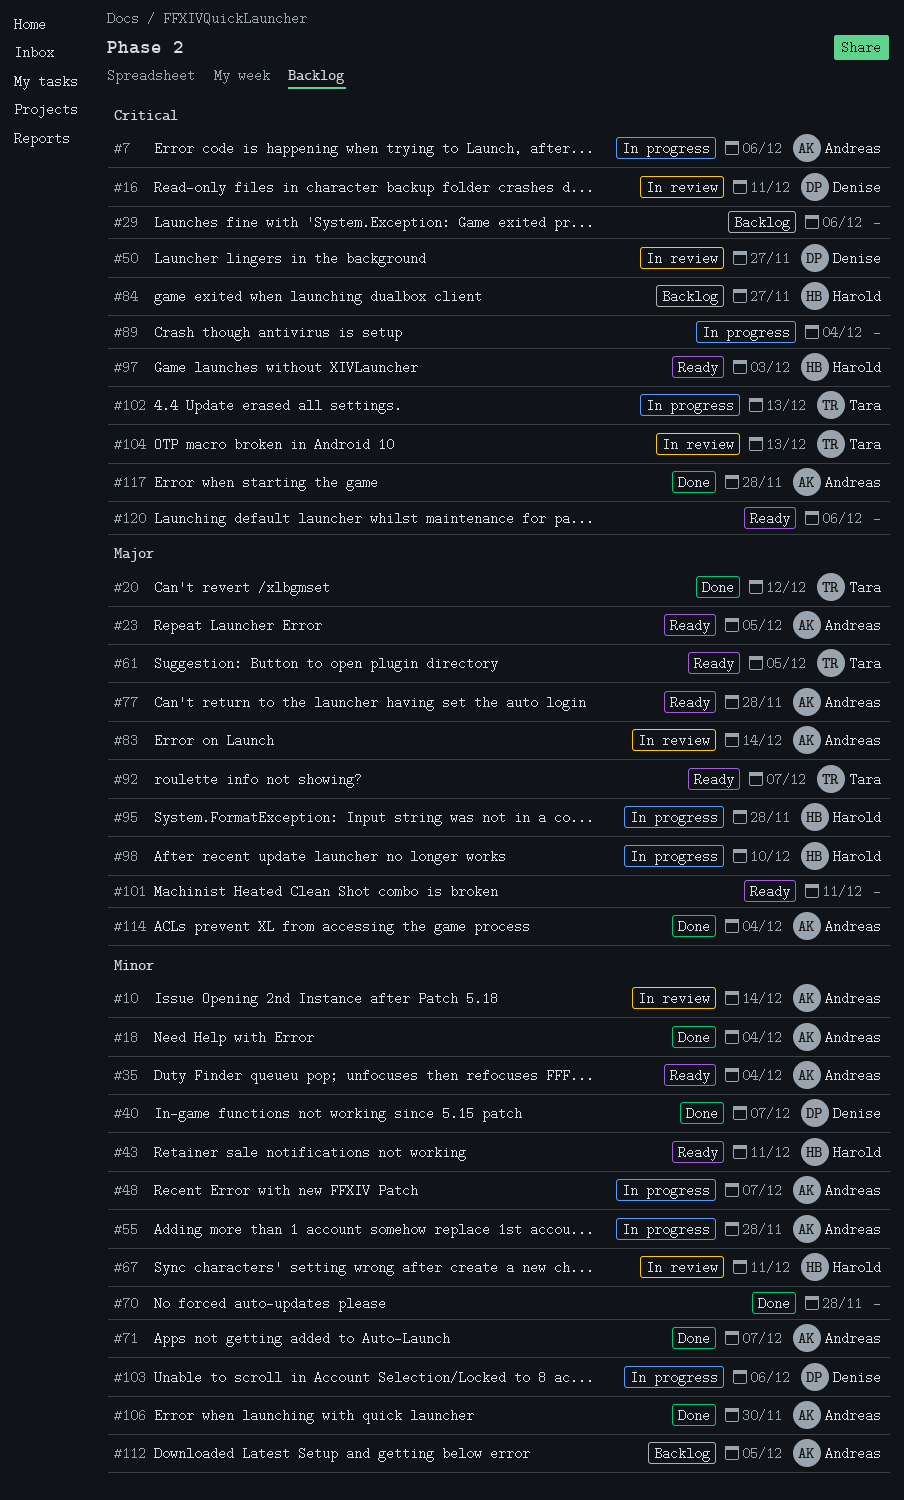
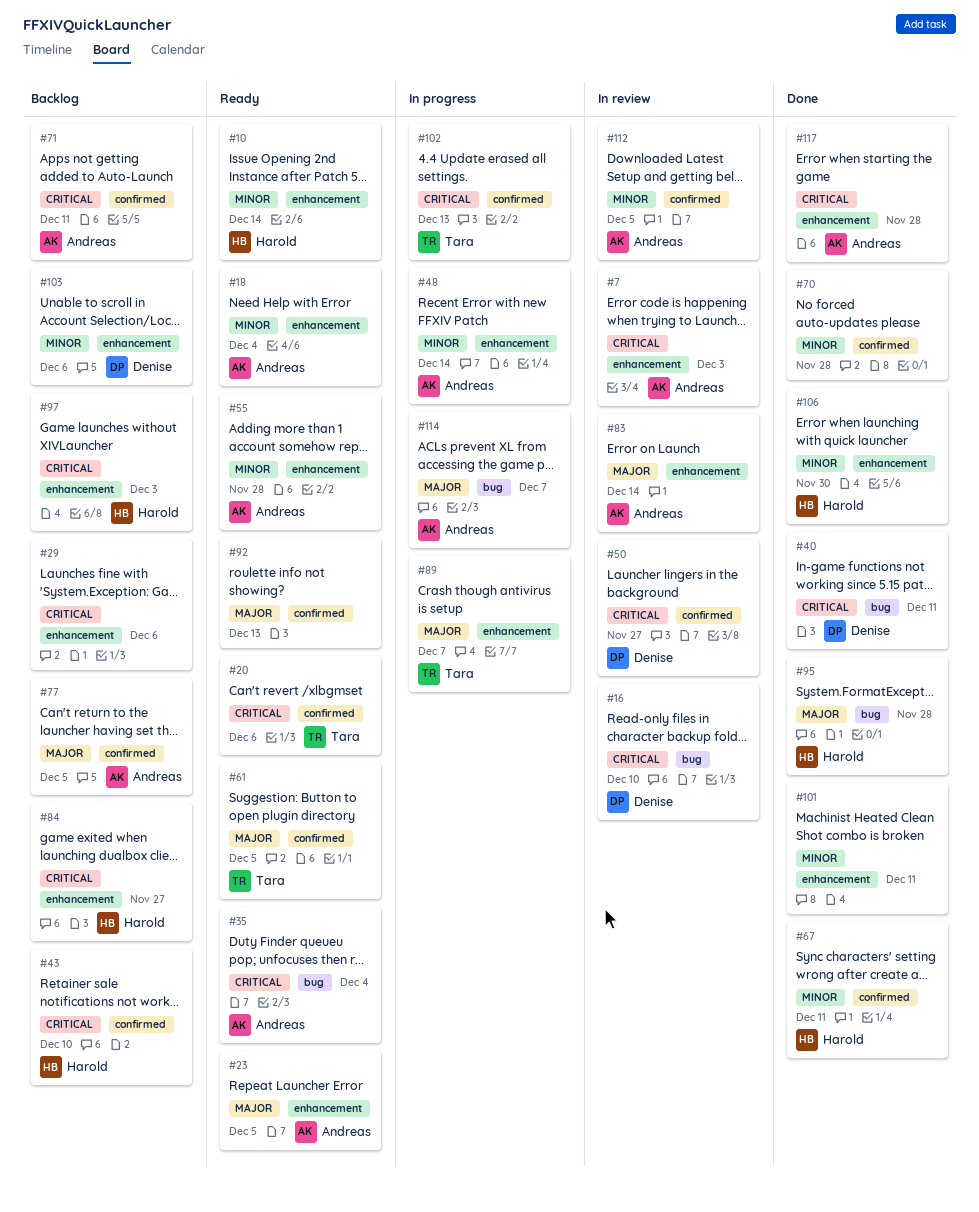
#7, status: In progress -> In review
#7, due: Dec 6 -> Dec 3
#10, status: In review -> Ready
#10, owner: Andreas -> Harold
#16, due: Dec 11 -> Dec 10
#18, status: Done -> Ready
#20, status: Done -> Ready
#20, priority: Major -> Critical
#20, due: Dec 12 -> Dec 6
#35, priority: Minor -> Critical
#40, priority: Minor -> Critical
#40, due: Dec 7 -> Dec 11
#43, status: Ready -> Backlog
#43, priority: Minor -> Critical
#43, due: Dec 11 -> Dec 10
#48, due: Dec 7 -> Dec 14
#55, status: In progress -> Ready
#67, status: In review -> Done
#71, status: Done -> Backlog
#71, priority: Minor -> Critical
#71, due: Dec 7 -> Dec 11
#77, status: Ready -> Backlog
#77, due: Nov 28 -> Dec 5
#89, owner: none -> Tara
#89, priority: Critical -> Major
#89, due: Dec 4 -> Dec 7
#92, owner: Tara -> none
#92, due: Dec 7 -> Dec 13
#95, status: In progress -> Done
#97, status: Ready -> Backlog
#98: present -> none
#101, status: Ready -> Done
#101, priority: Major -> Minor
#103, status: In progress -> Backlog
#104: present -> none
#106, owner: Andreas -> Harold
#112, status: Backlog -> In review
#114, status: Done -> In progress
#114, due: Dec 4 -> Dec 7
#120: present -> none

